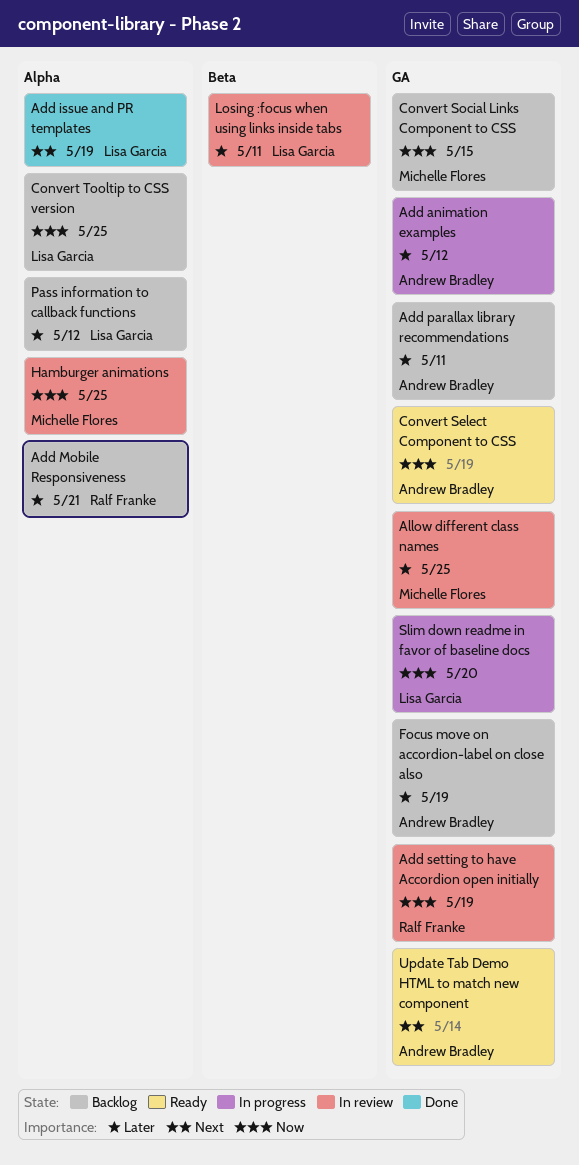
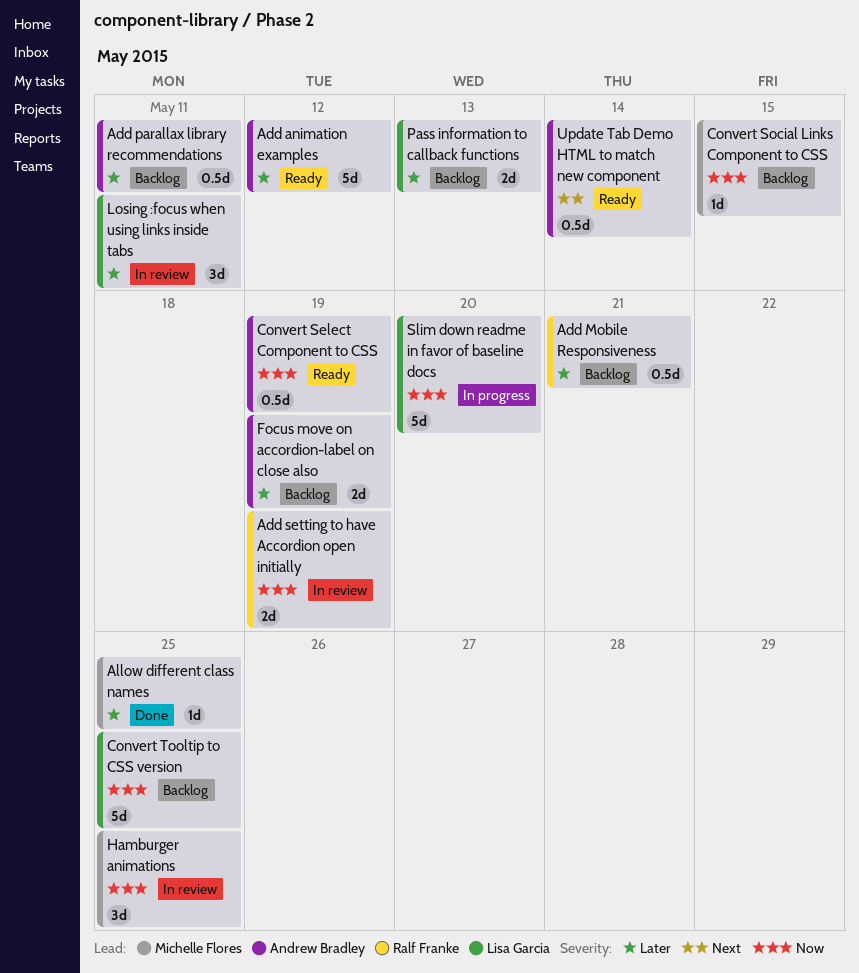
Add animation examples, status: In progress -> Ready
Add issue and PR templates: present -> none
Allow different class names, status: In review -> Done
Pass information to callback functions, due: May 12 -> May 13

